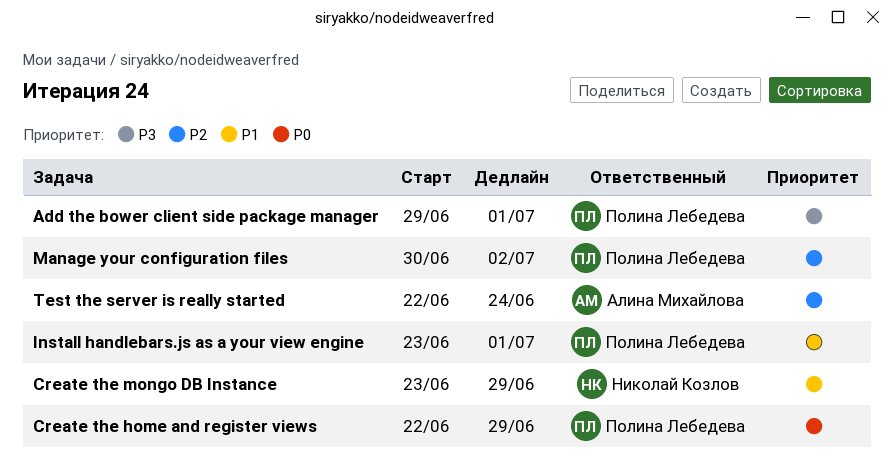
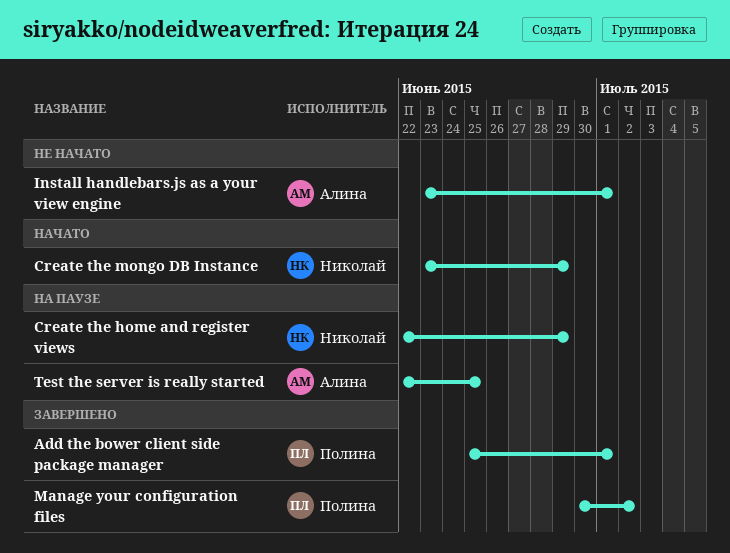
Add the bower client side package manager, start: Jun 29 -> Jun 25
Create the home and register views, owner: Полина Лебедева -> Николай Козлов
Install handlebars.js as a your view engine, owner: Полина Лебедева -> Алина Михайлова
Test the server is really started, due: Jun 24 -> Jun 25

